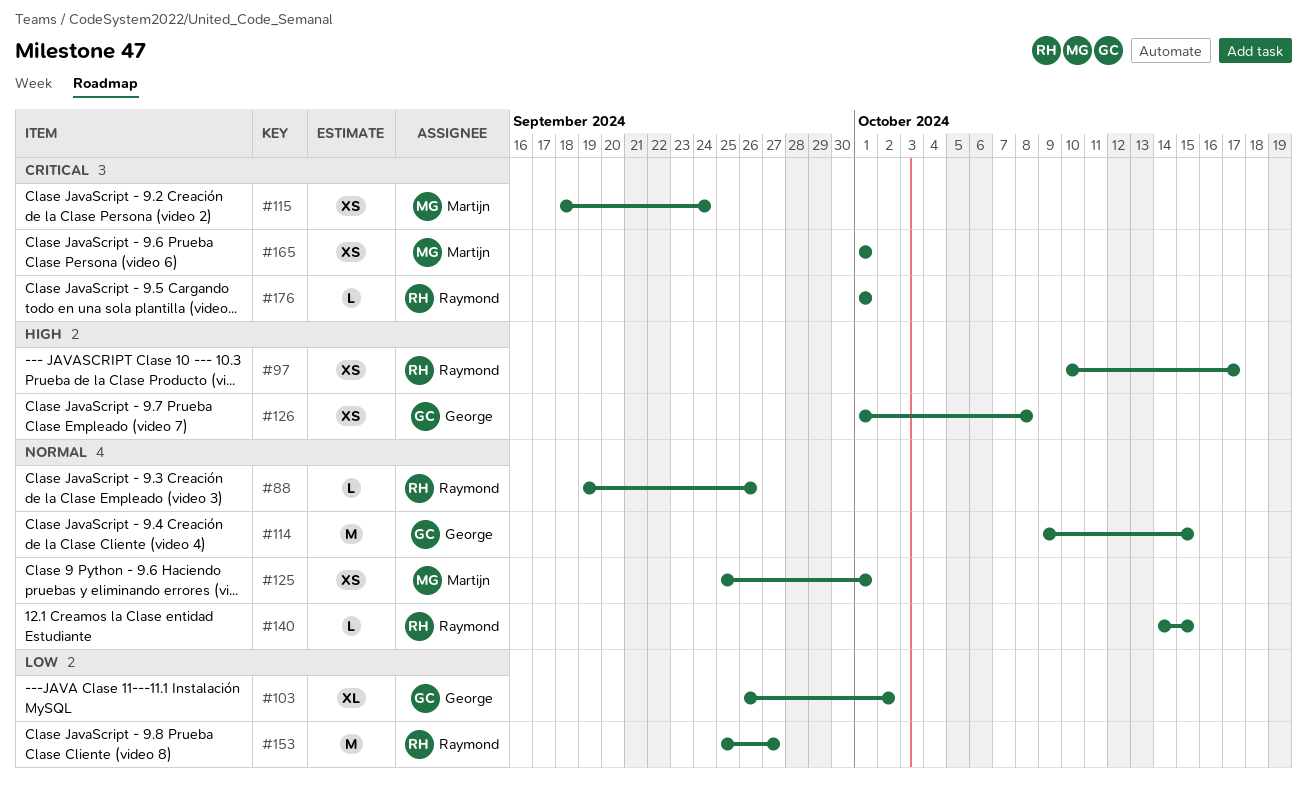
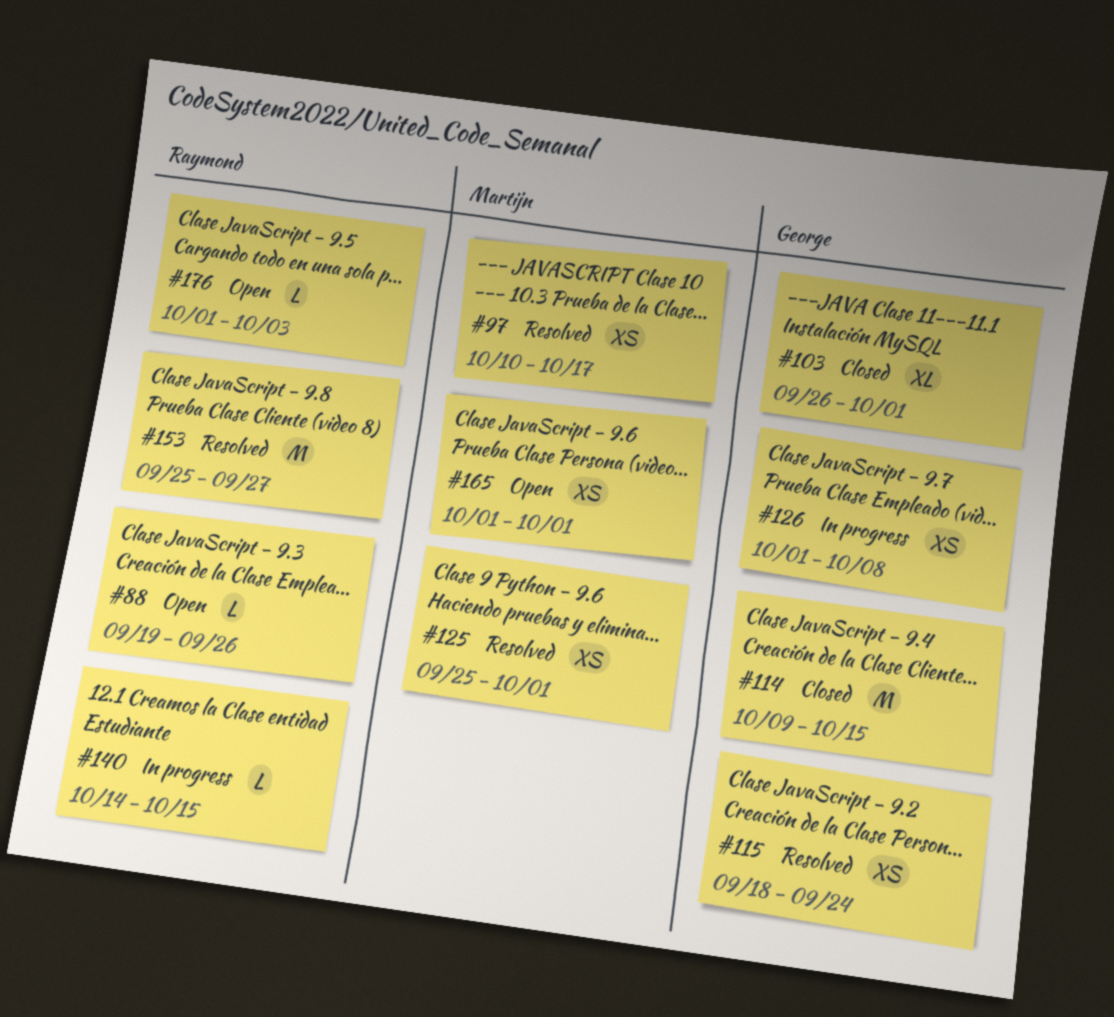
#97, owner: Raymond -> Martijn
#103, due: Oct 2 -> Oct 1
#115, owner: Martijn -> George
#176, due: Oct 1 -> Oct 3

